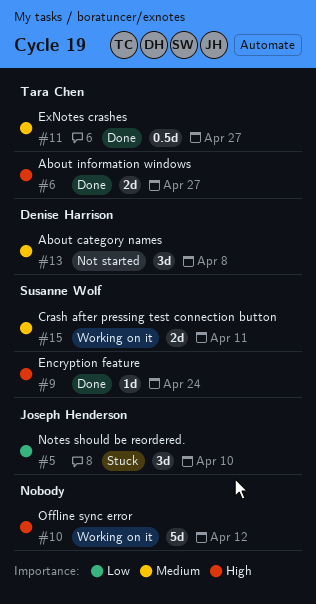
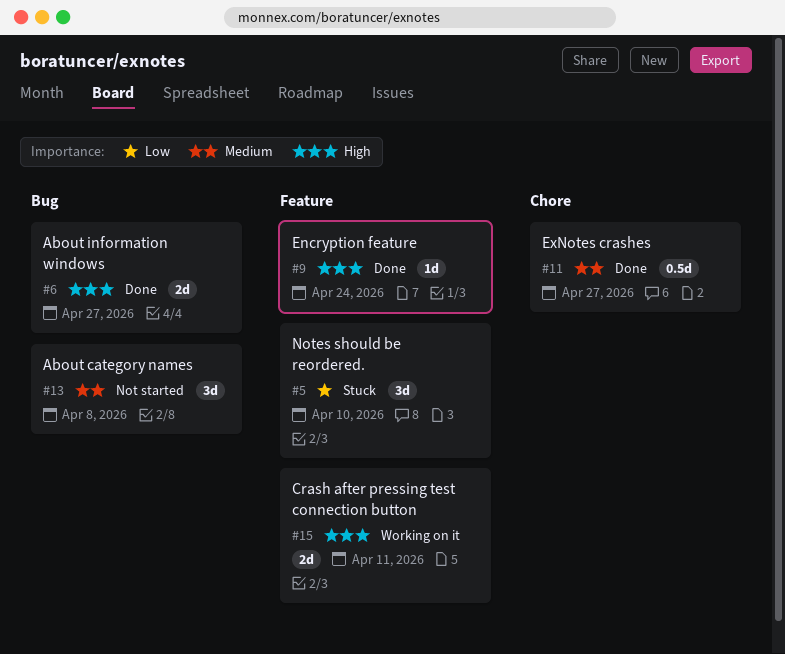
#10: present -> none
#15, priority: Medium -> High

